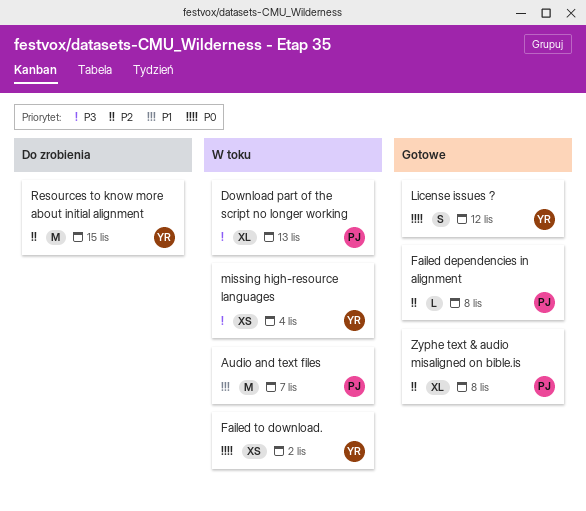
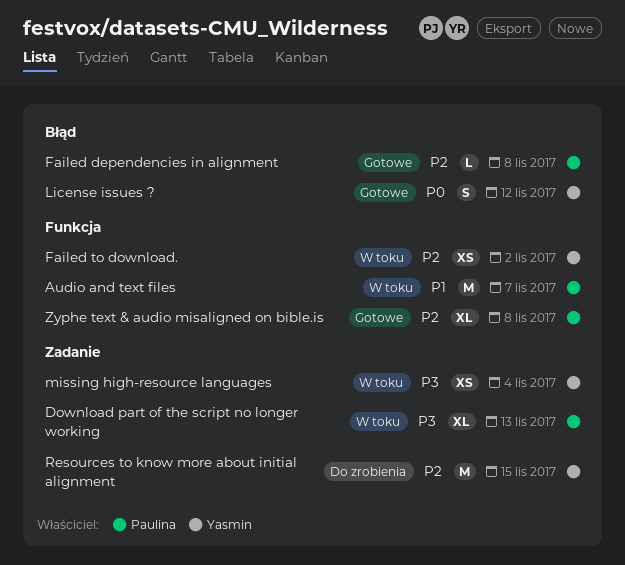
Failed to download., priority: P0 -> P2

